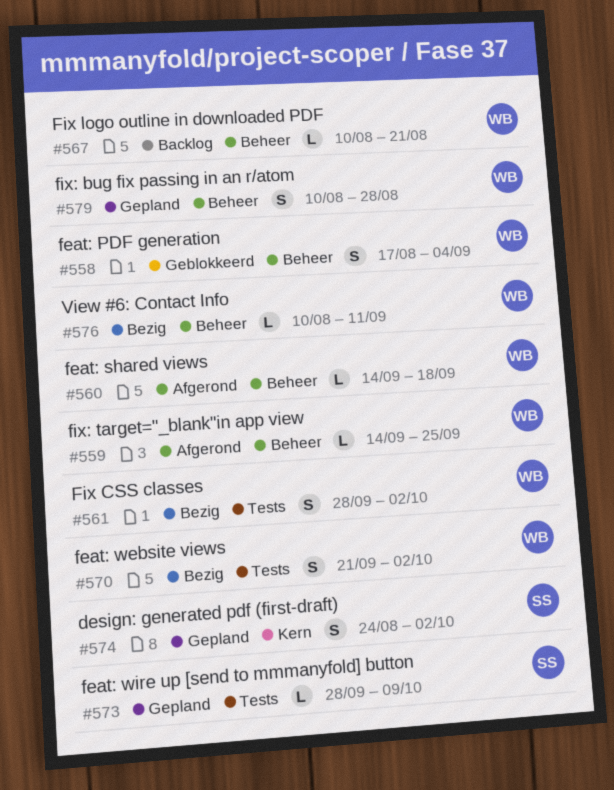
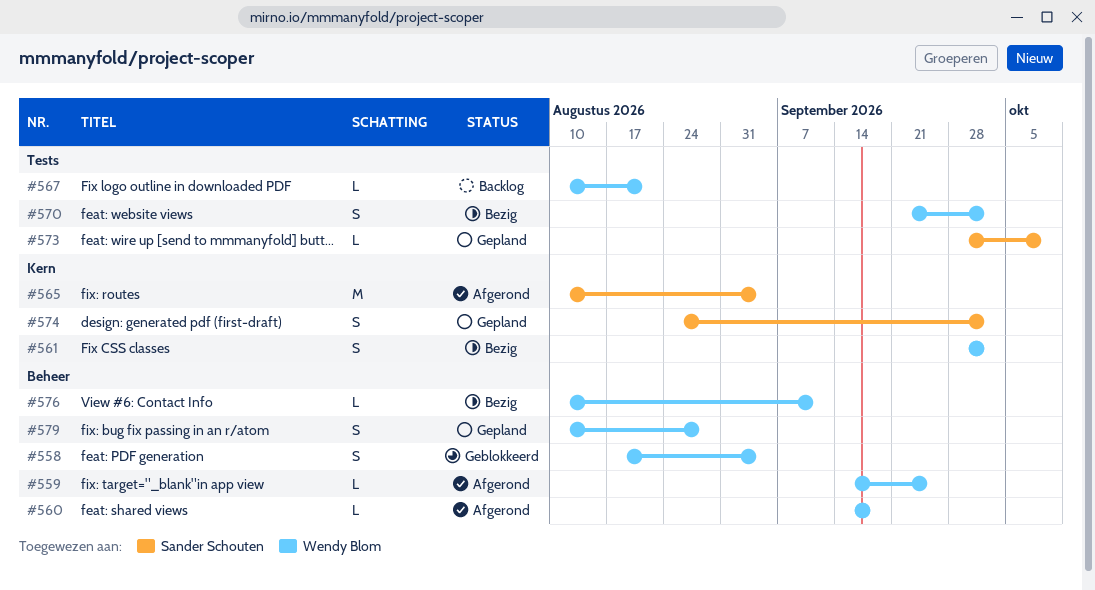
#561, label: Tests -> Kern
#565: none -> present
#567, label: Beheer -> Tests

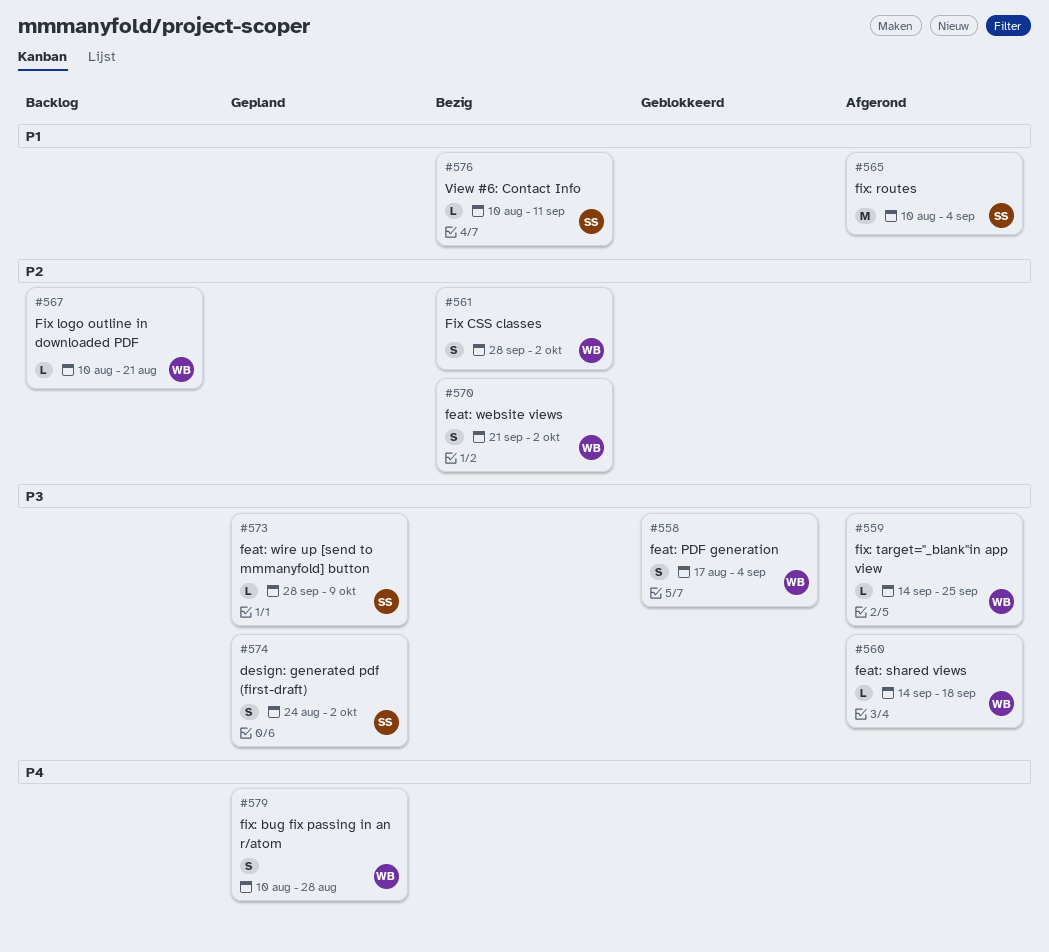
#576, owner: Wendy Blom -> Sander Schouten

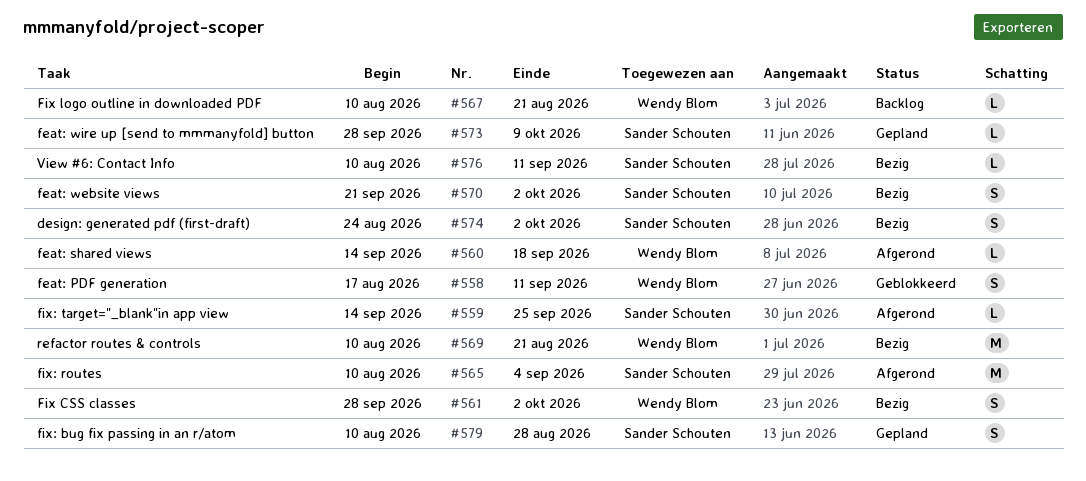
#558, due: Sep 4 -> Sep 11
#559, owner: Wendy Blom -> Sander Schouten
#569: none -> present
#570, owner: Wendy Blom -> Sander Schouten
#574, status: Gepland -> Bezig
#579, owner: Wendy Blom -> Sander Schouten

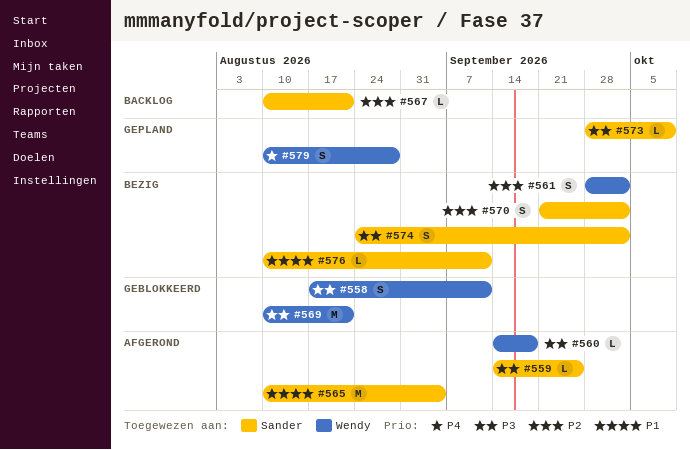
#567, owner: Wendy Blom -> Sander Schouten
#569, status: Bezig -> Geblokkeerd
#579, owner: Sander Schouten -> Wendy Blom

